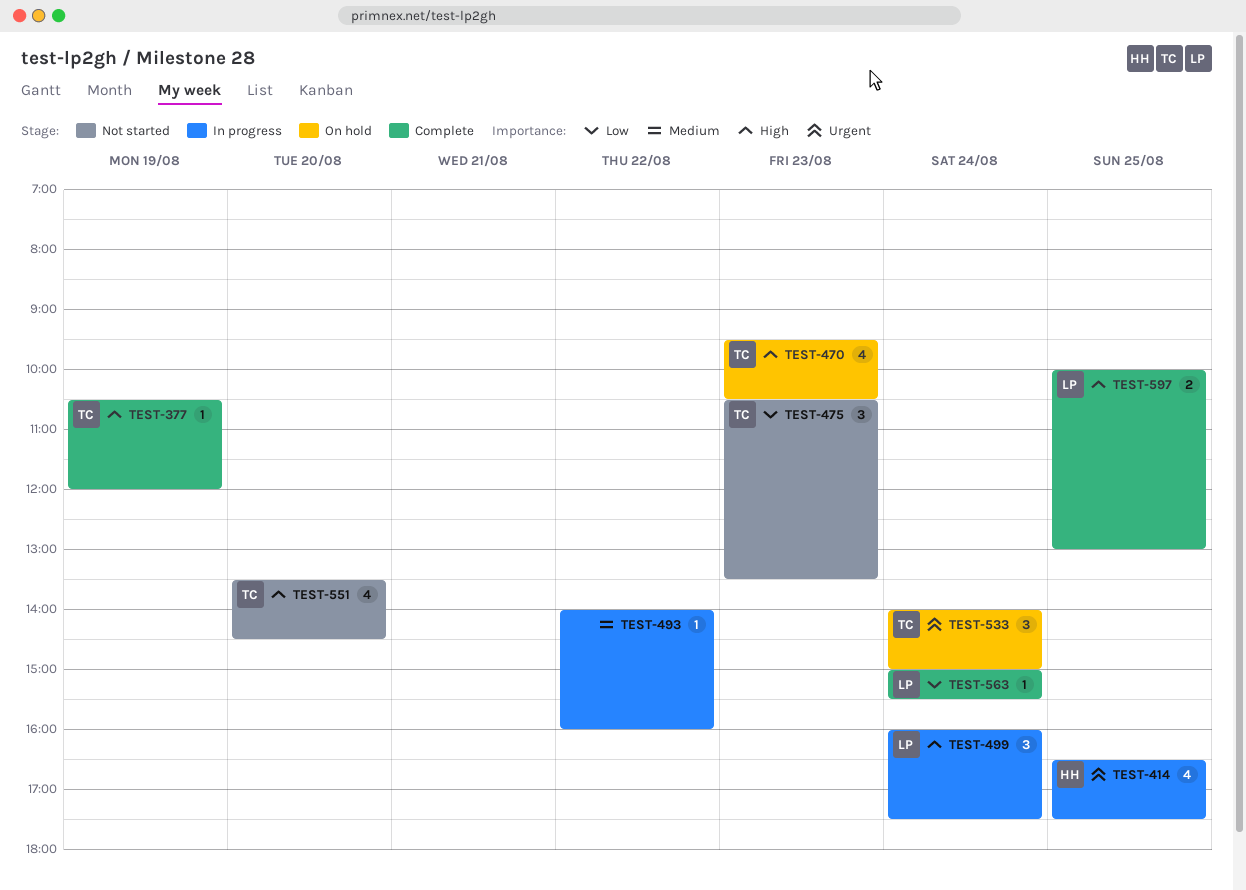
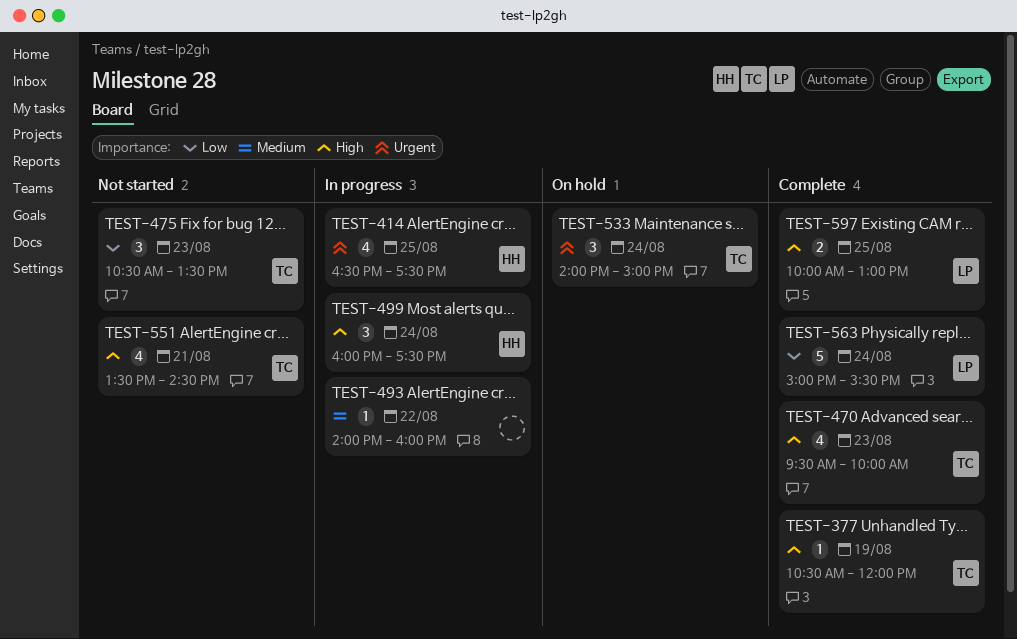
TEST-470, status: On hold -> Complete
TEST-470, ends: 10:30 -> 10:00
TEST-499, owner: LP -> HH
TEST-551, day: Aug 20 -> Aug 21
TEST-563, estimate: 1 -> 5

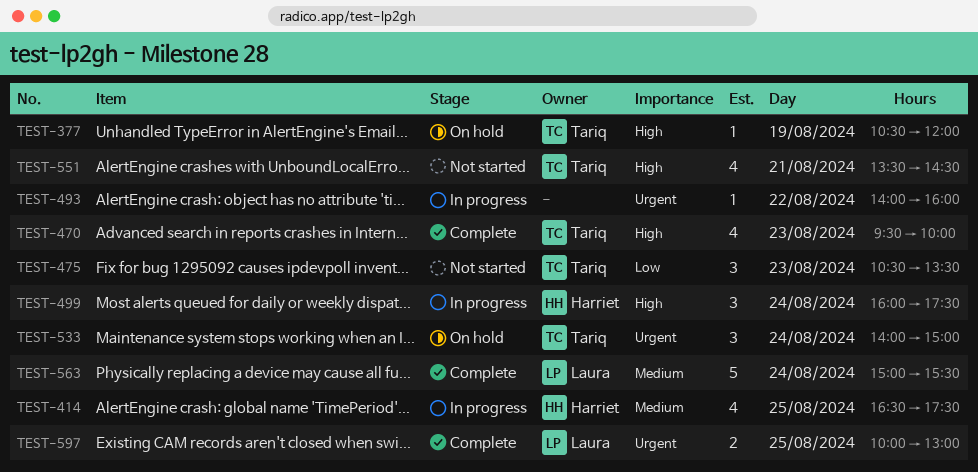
TEST-377, status: Complete -> On hold
TEST-414, priority: Urgent -> Medium
TEST-493, priority: Medium -> Urgent
TEST-563, priority: Low -> Medium
TEST-597, priority: High -> Urgent

